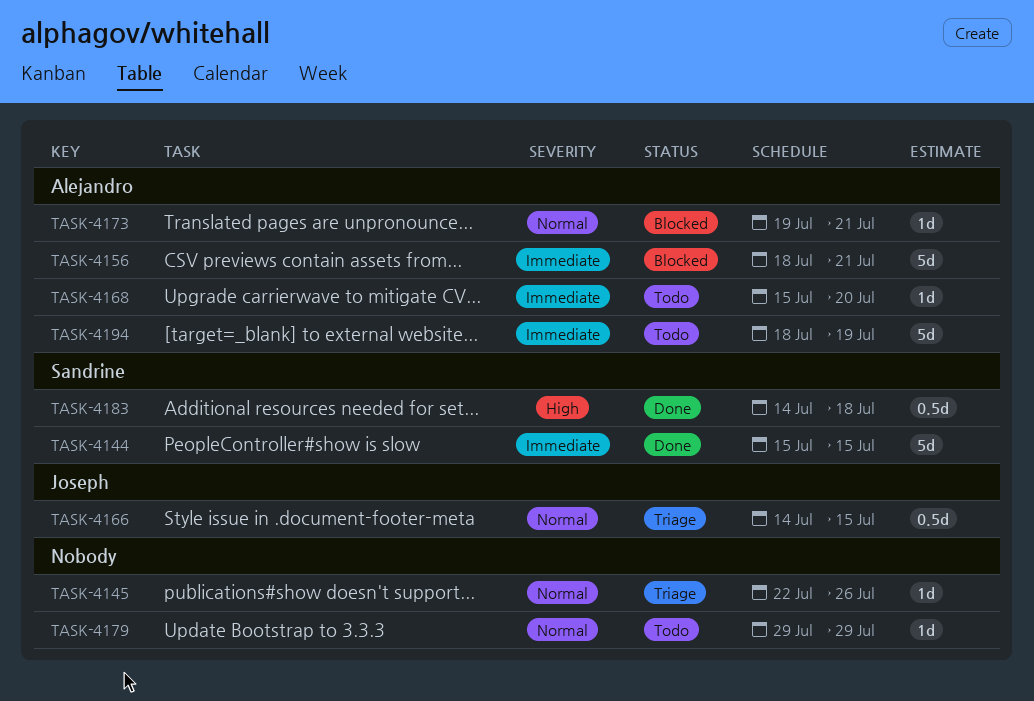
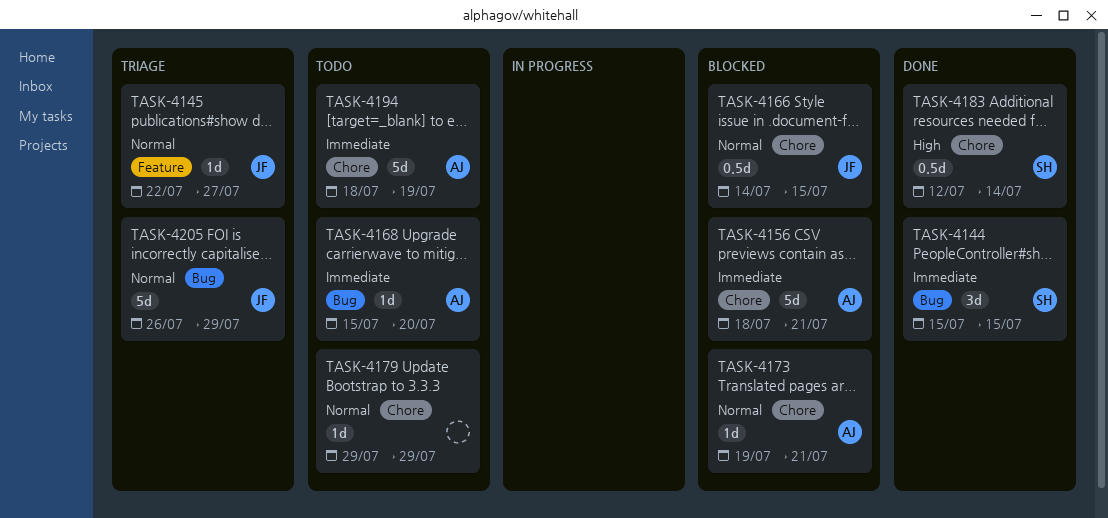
TASK-4144, estimate: 5d -> 3d
TASK-4145, owner: none -> Joseph
TASK-4145, due: Jul 26 -> Jul 27
TASK-4166, status: Triage -> Blocked
TASK-4183, start: Jul 14 -> Jul 12
TASK-4183, due: Jul 18 -> Jul 14
TASK-4205: none -> present

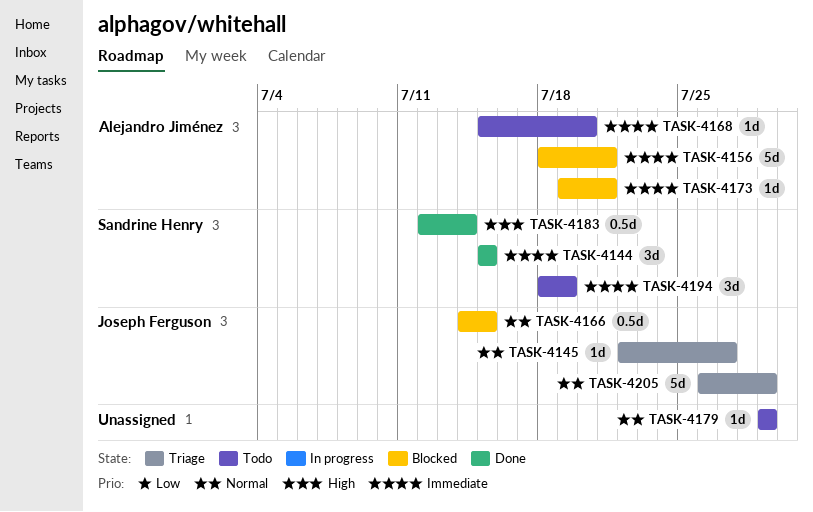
TASK-4173, priority: Normal -> Immediate
TASK-4194, owner: Alejandro Jiménez -> Sandrine Henry
TASK-4194, estimate: 5d -> 3d

